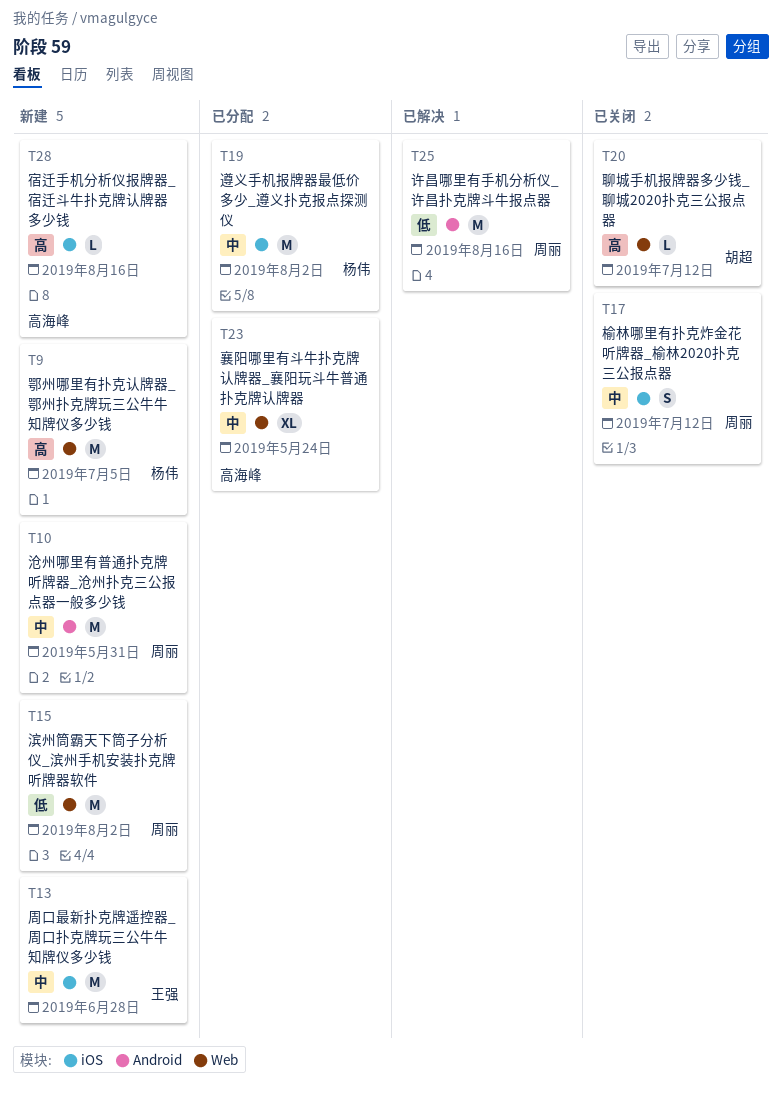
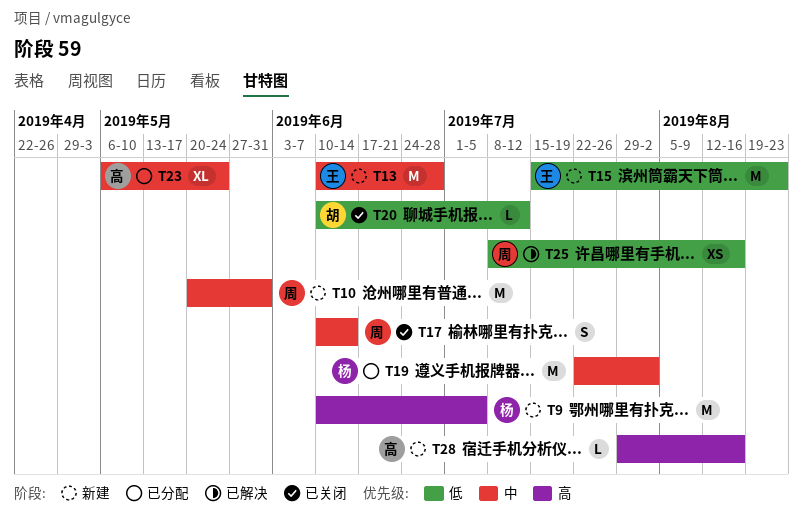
T15, owner: 周丽 -> 王强
T15, due: Aug 2 -> Aug 23
T17, due: Jul 12 -> Jun 14
T20, priority: 高 -> 低
T25, estimate: M -> XS

